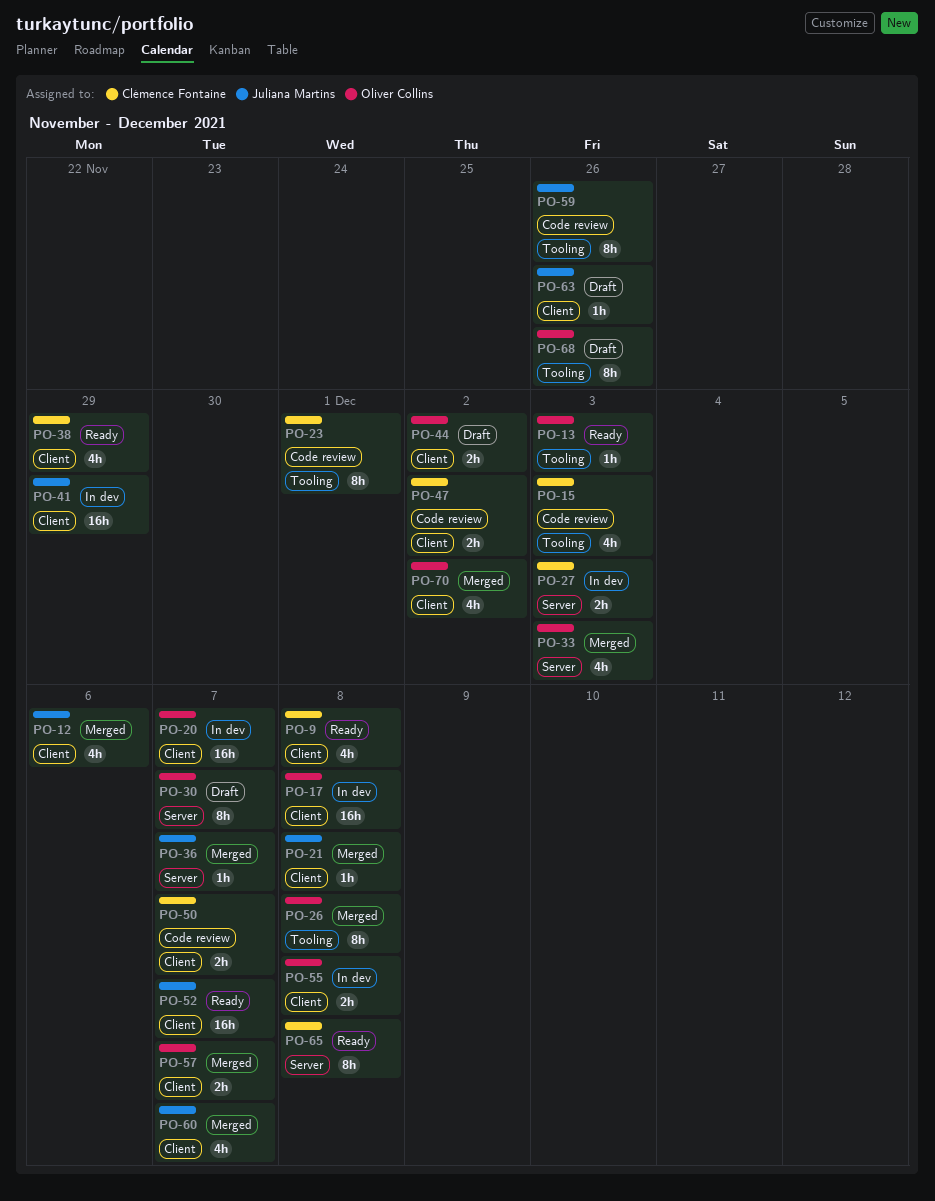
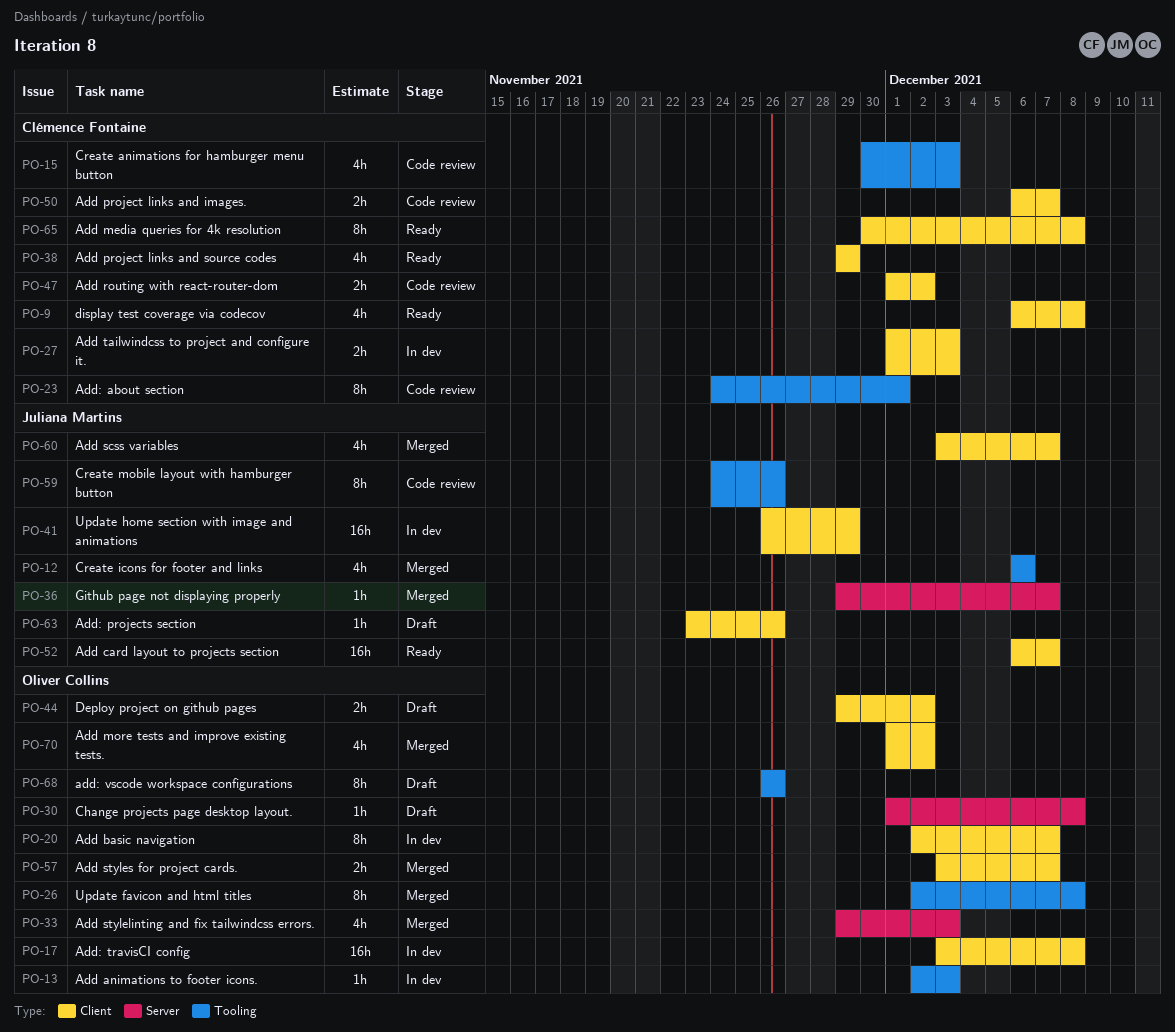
PO-12, label: Client -> Tooling
PO-13, status: Ready -> In dev
PO-20, estimate: 16h -> 8h
PO-21: present -> none
PO-27, label: Server -> Client
PO-30, estimate: 8h -> 1h
PO-30, due: Dec 7 -> Dec 8
PO-55: present -> none
PO-65, label: Server -> Client

